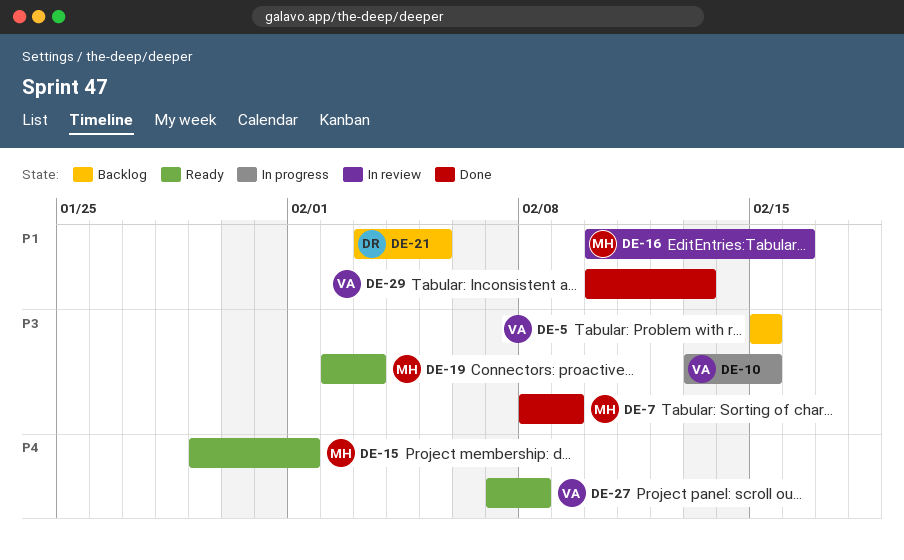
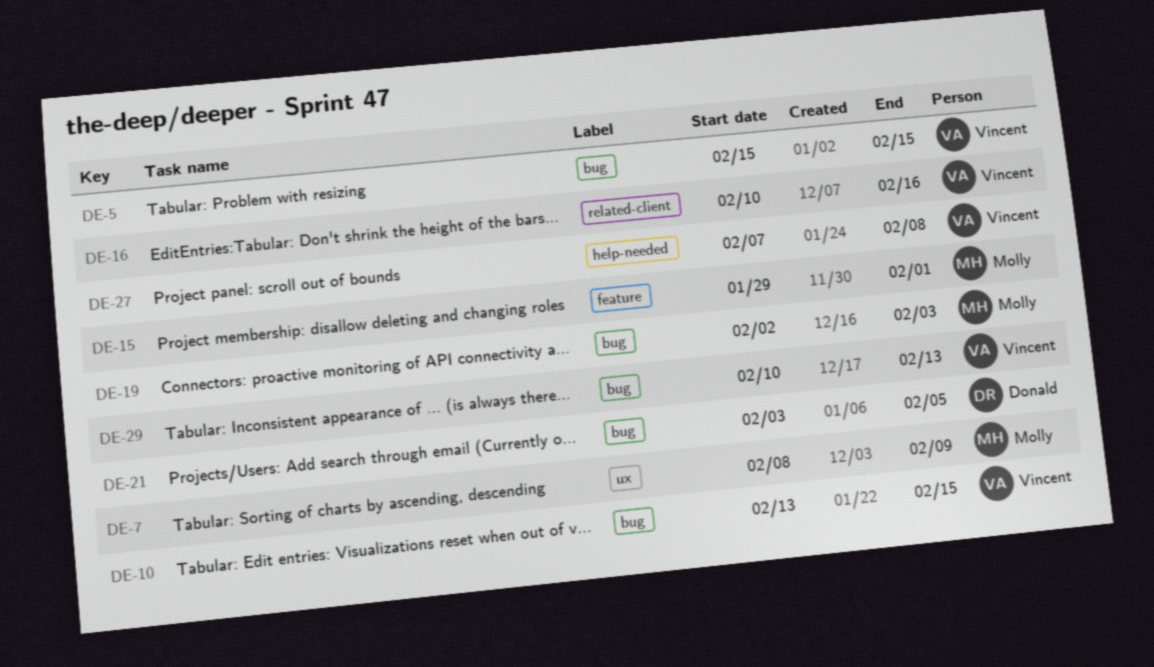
DE-16, owner: Molly -> Vincent

